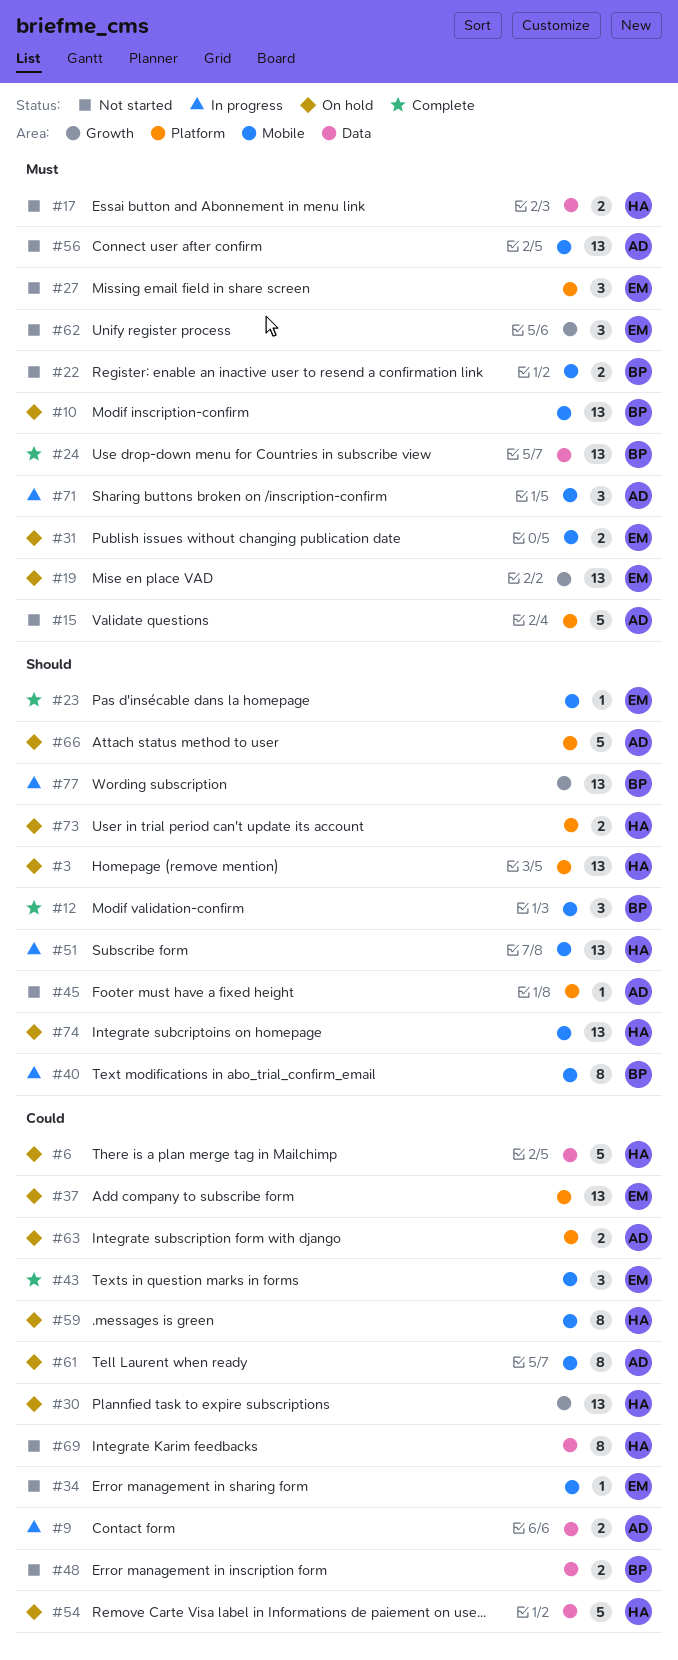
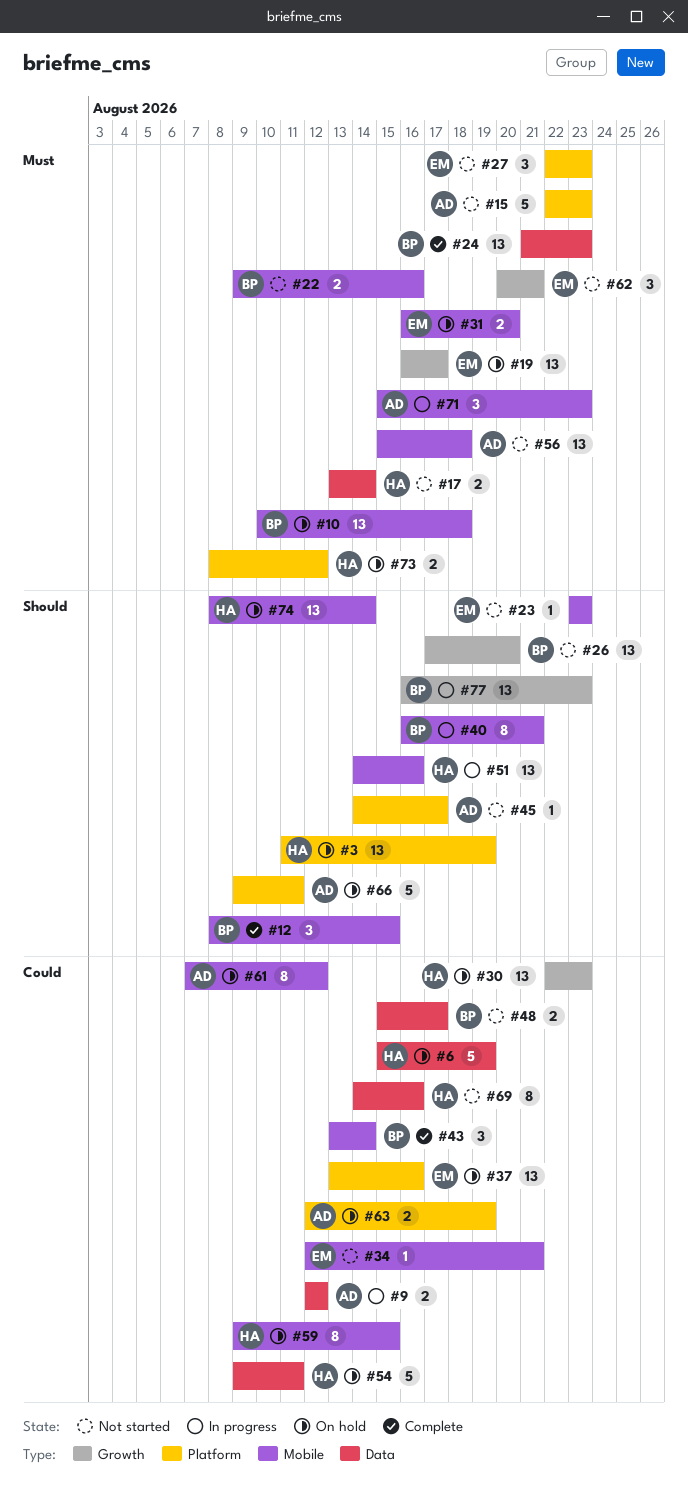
#23, status: Complete -> Not started
#26: none -> present
#43, owner: EM -> BP
#73, priority: Should -> Must

